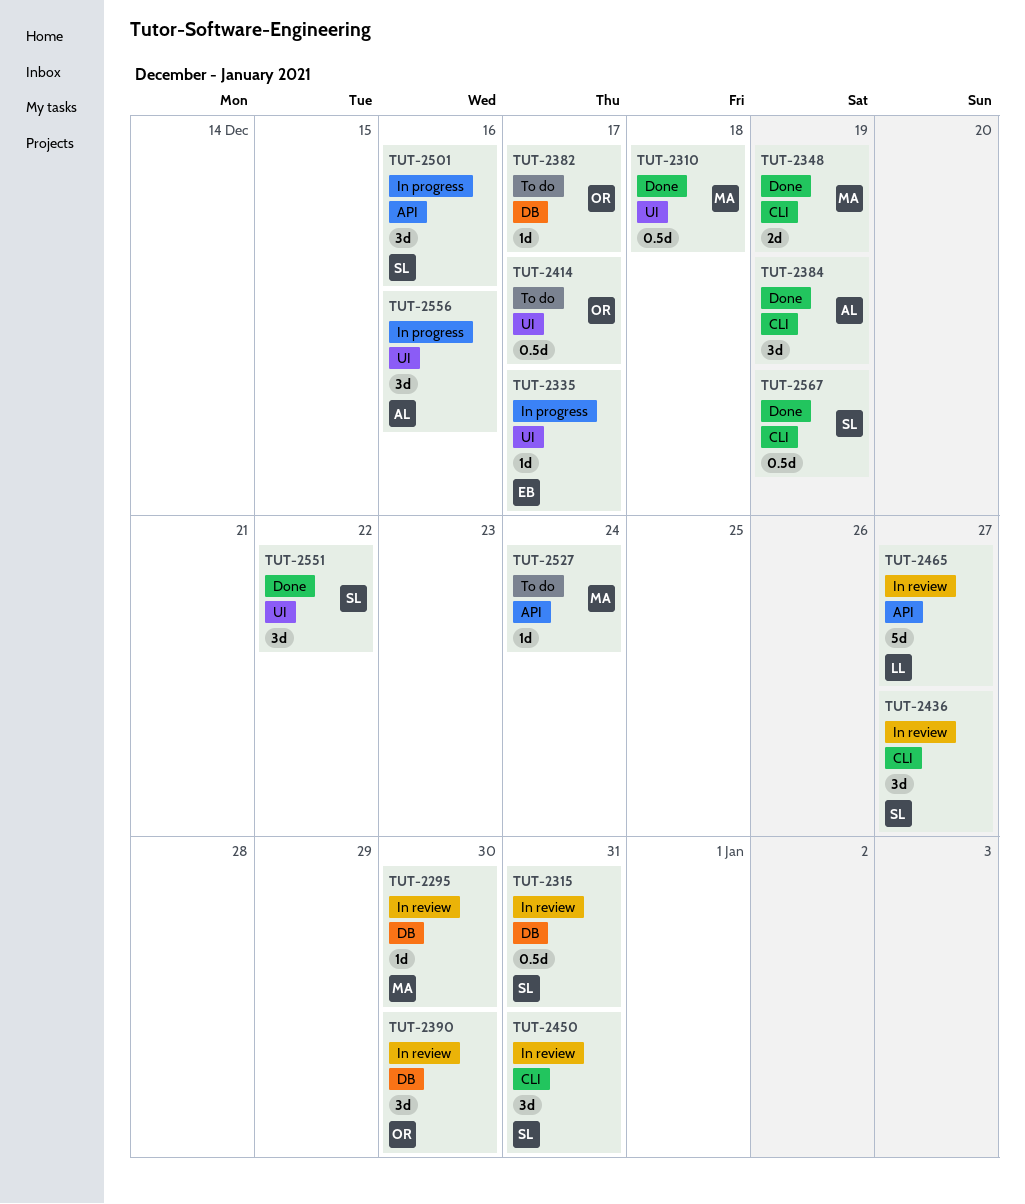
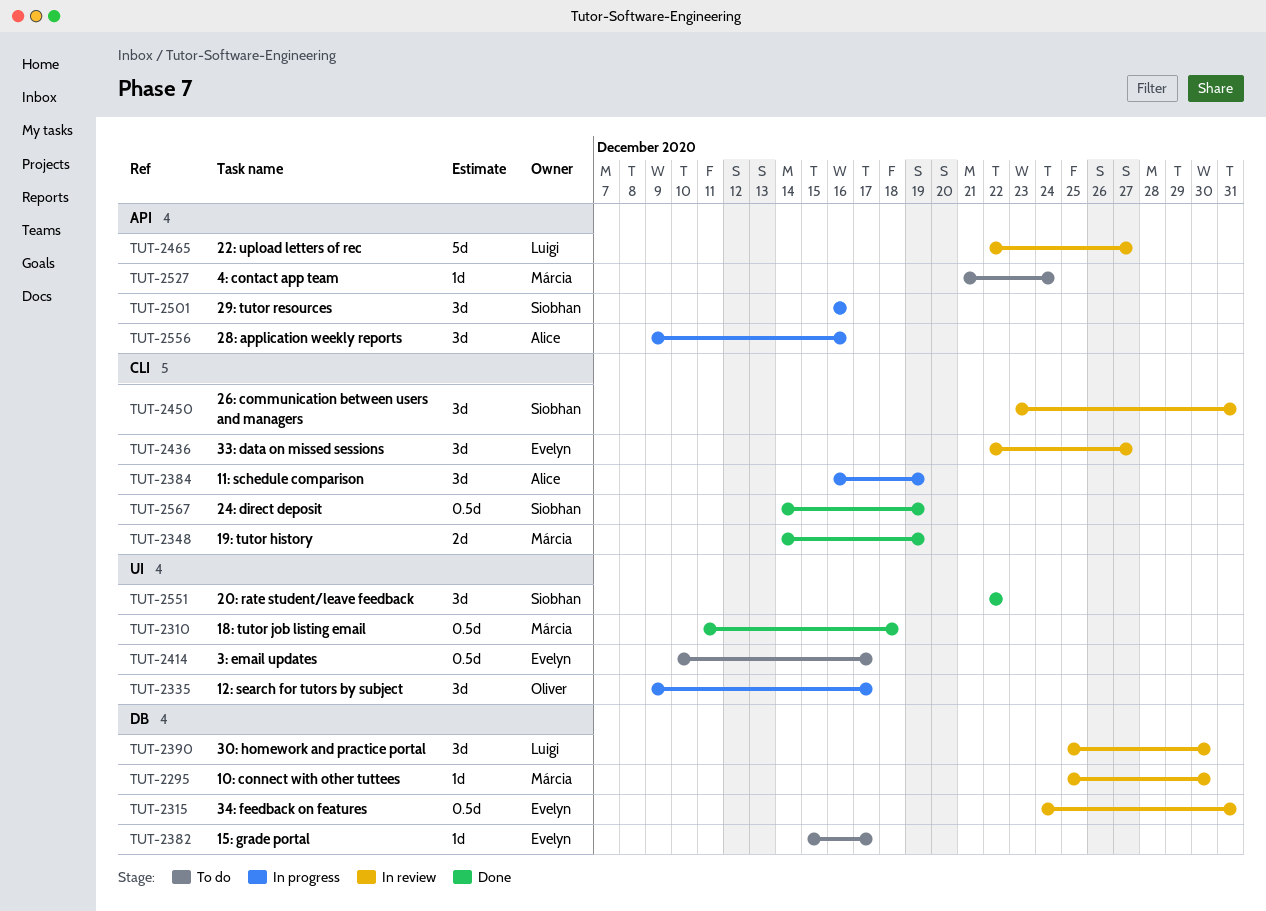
TUT-2315, owner: Siobhan -> Evelyn
TUT-2335, owner: Evelyn -> Oliver
TUT-2335, estimate: 1d -> 3d
TUT-2382, owner: Oliver -> Evelyn
TUT-2384, status: Done -> In progress
TUT-2390, owner: Oliver -> Luigi
TUT-2414, owner: Oliver -> Evelyn
TUT-2436, owner: Siobhan -> Evelyn
TUT-2556, label: UI -> API

